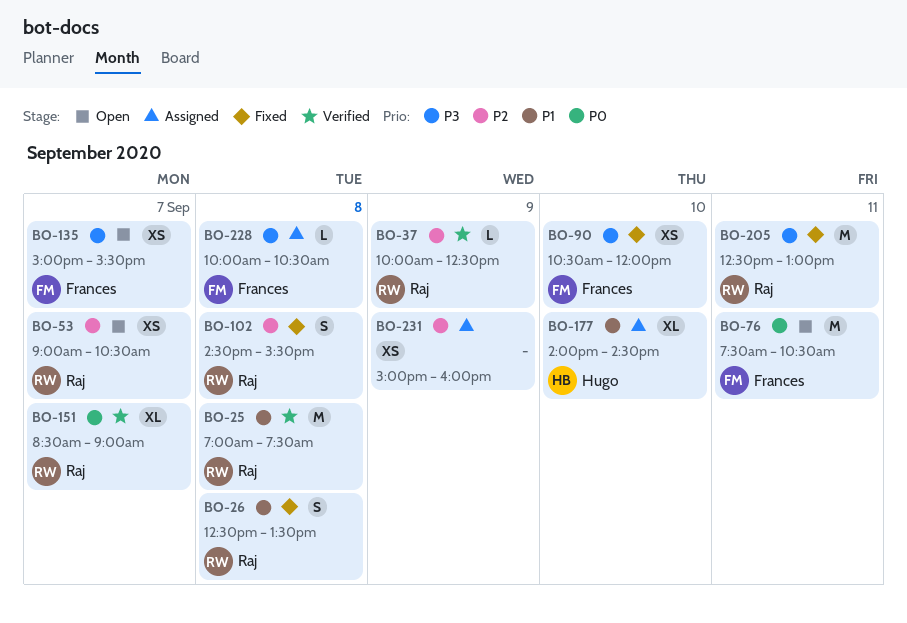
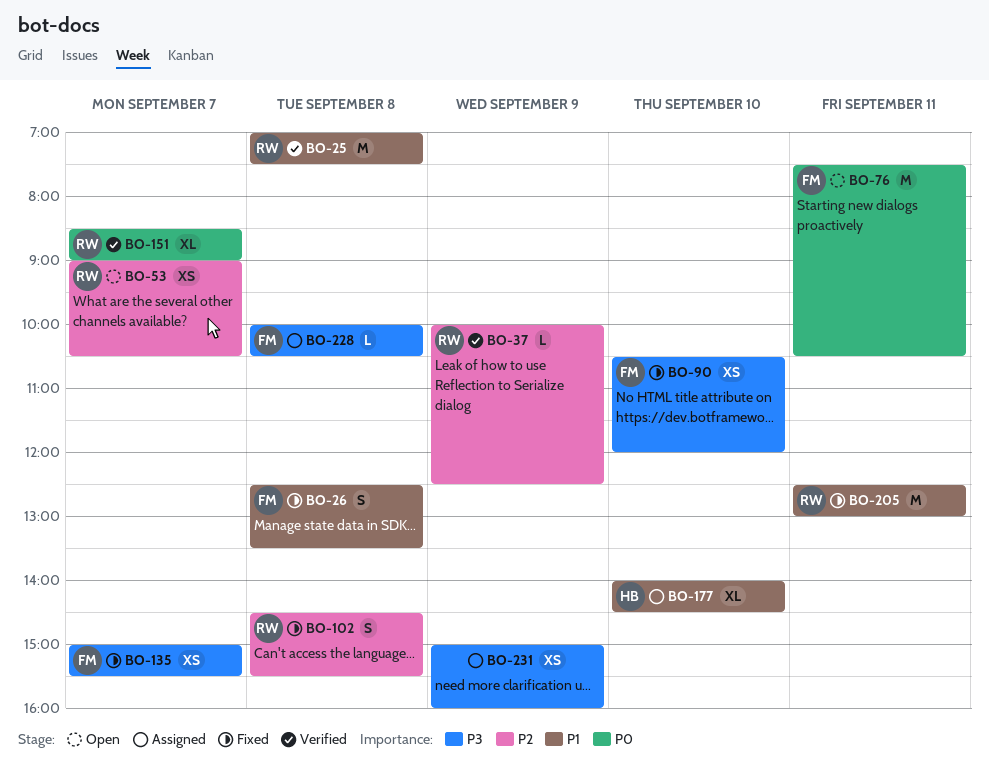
BO-26, owner: Raj -> Frances
BO-135, status: Open -> Fixed
BO-205, priority: P3 -> P1
BO-231, priority: P2 -> P3

